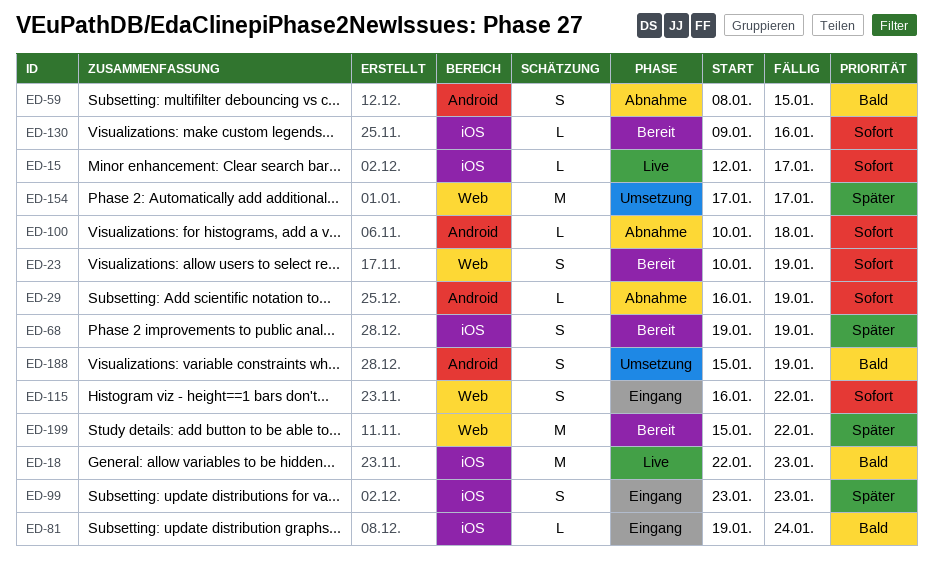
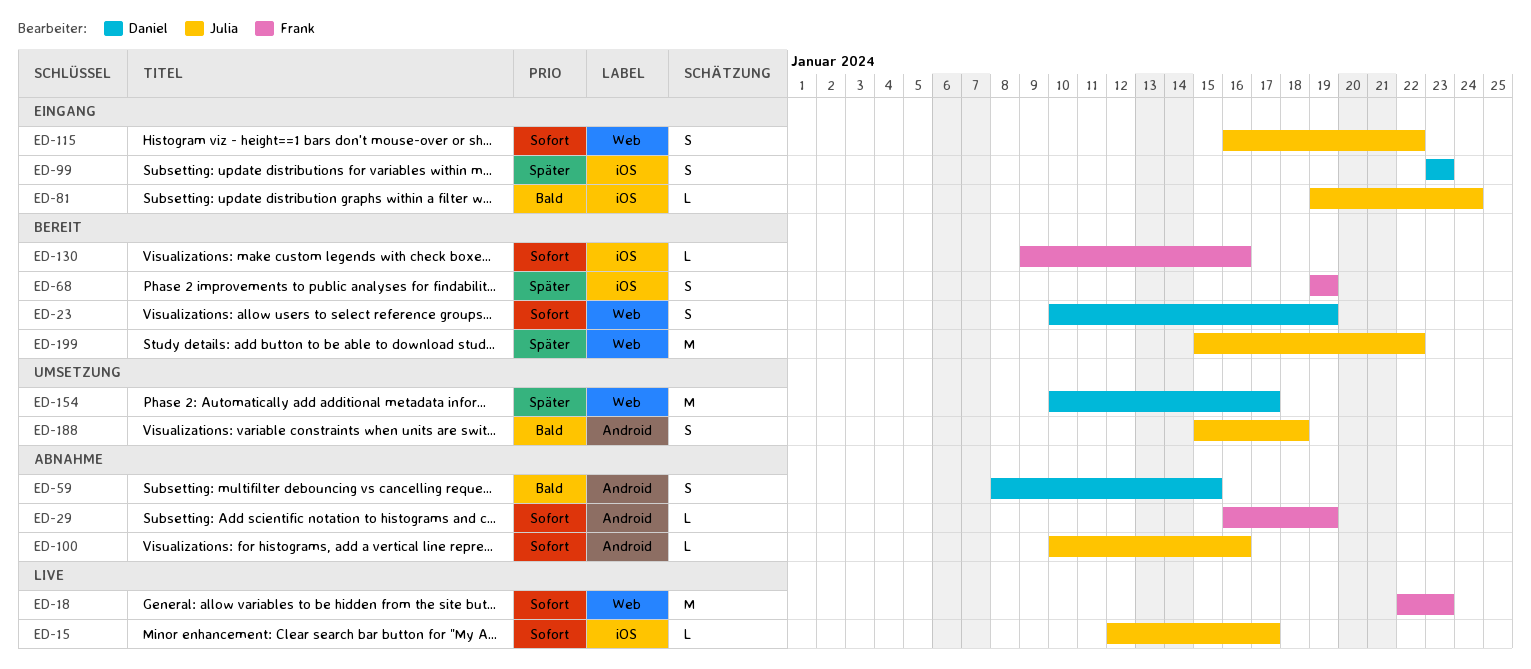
ED-18, priority: Bald -> Sofort
ED-18, label: iOS -> Web
ED-100, due: Jan 18 -> Jan 16
ED-154, start: Jan 17 -> Jan 10
ED-188, due: Jan 19 -> Jan 18

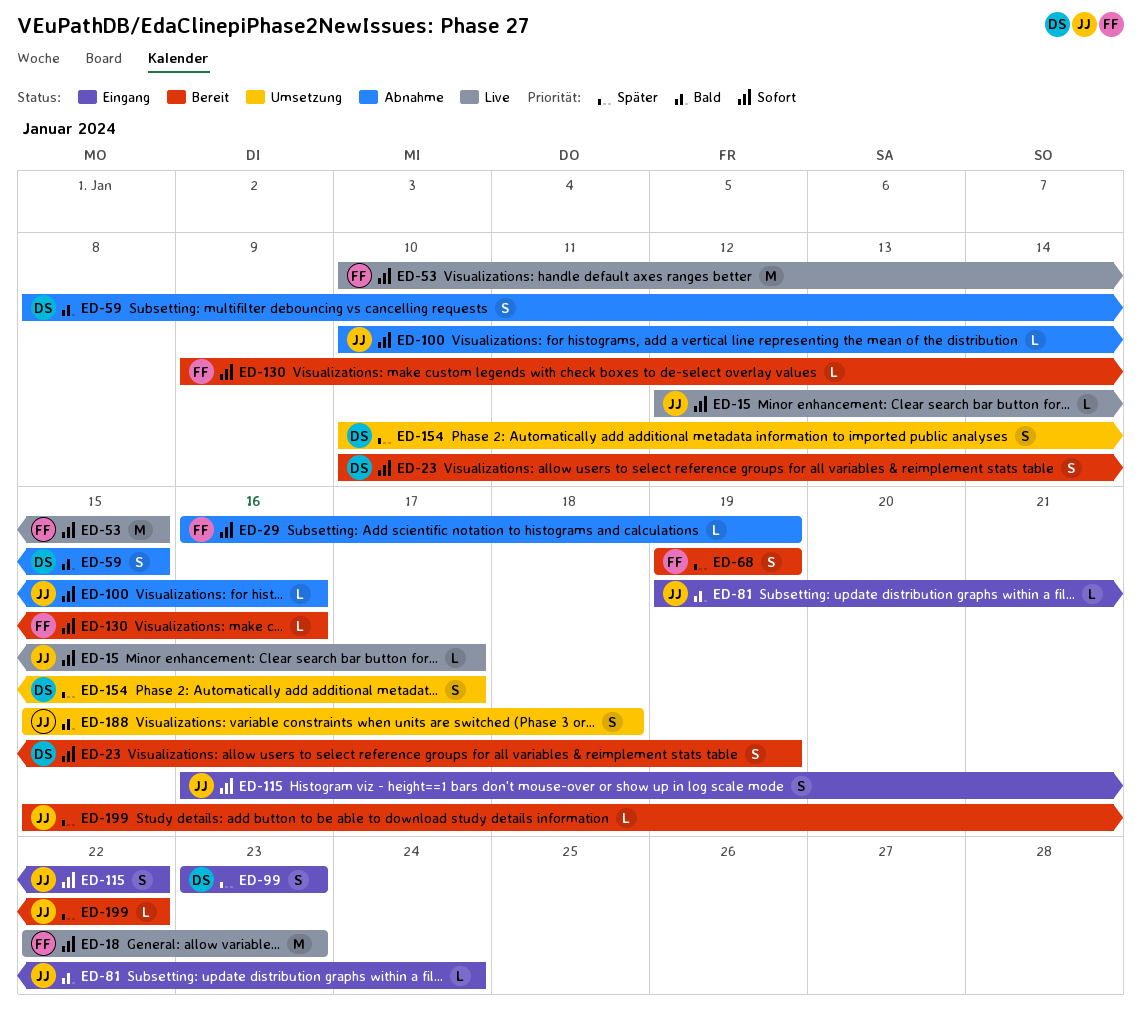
ED-53: none -> present
ED-154, estimate: M -> S
ED-199, estimate: M -> L

